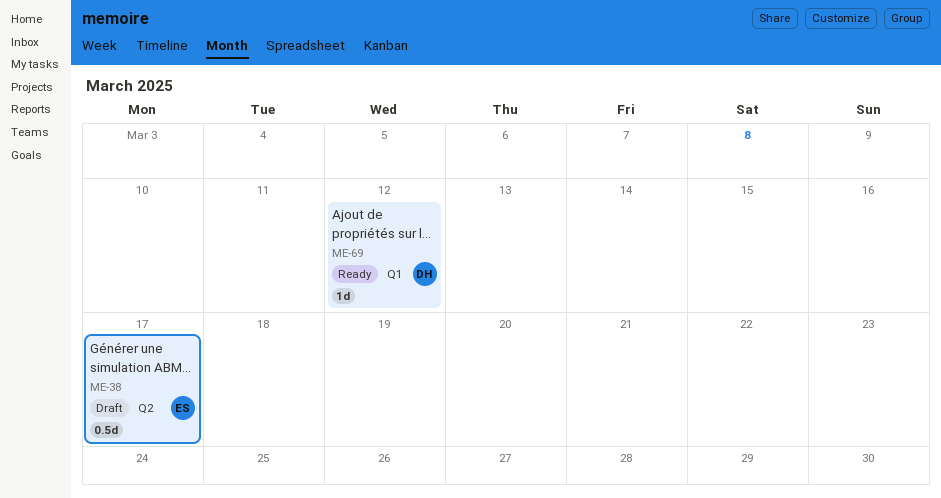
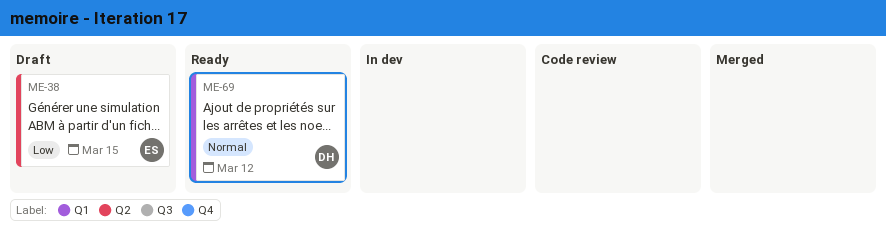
ME-38, due: Mar 17 -> Mar 15

